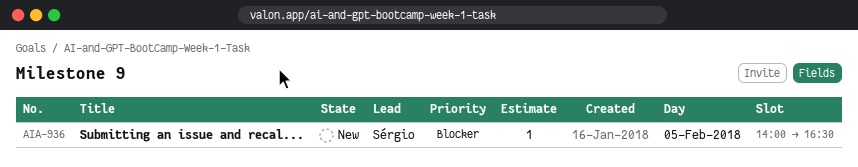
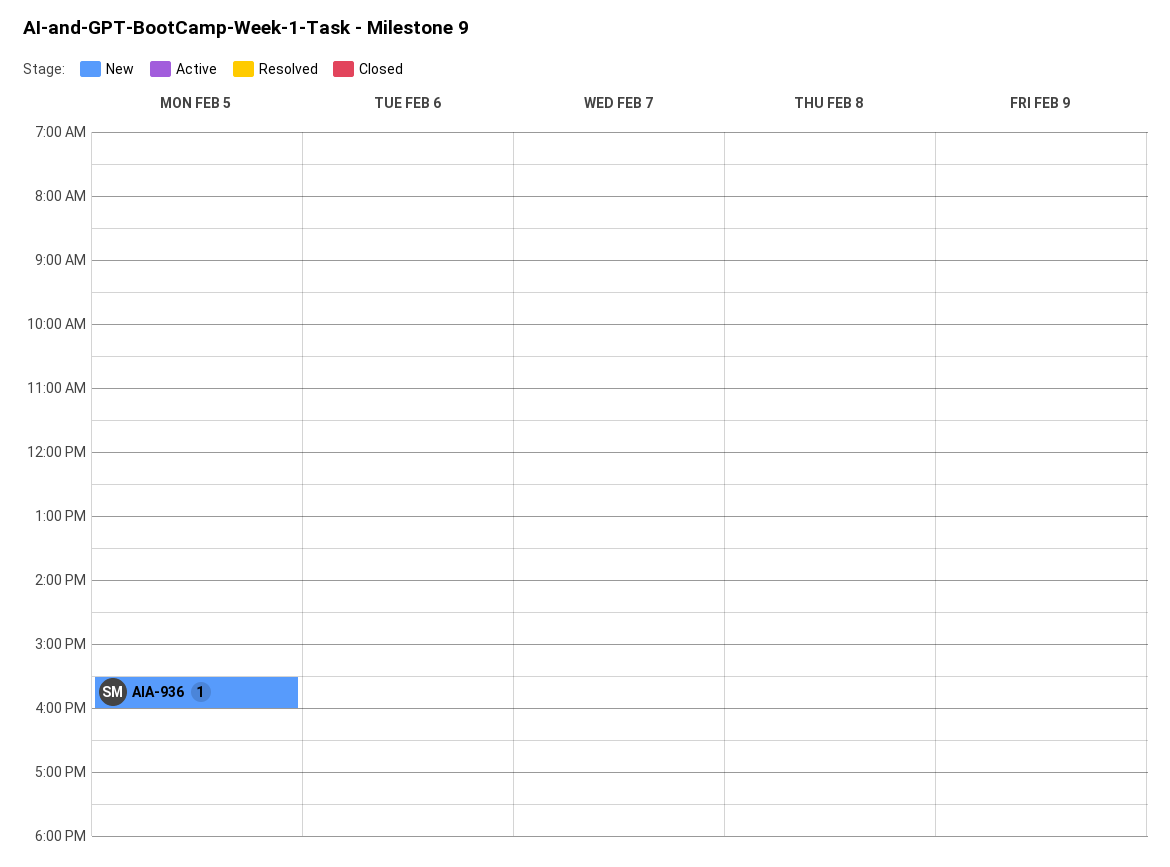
AIA-936, begins: 14:00 -> 15:30
AIA-936, ends: 16:30 -> 16:00

